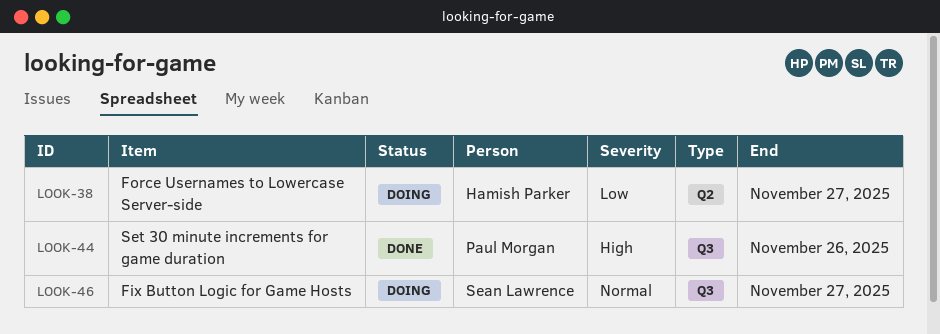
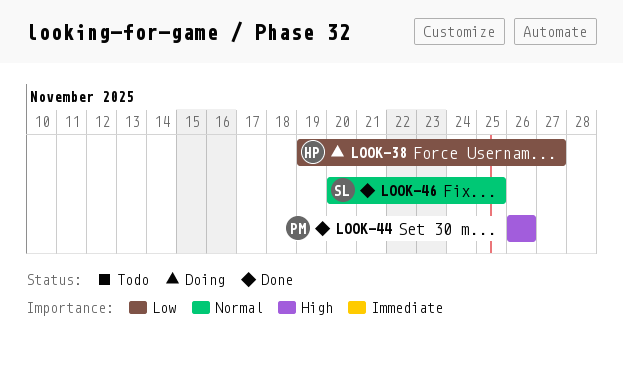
LOOK-46, status: Doing -> Done
LOOK-46, due: Nov 27 -> Nov 25

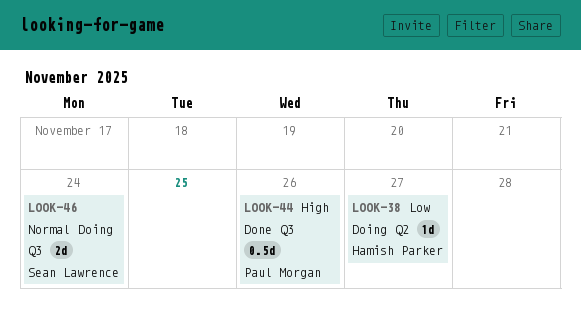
LOOK-46, status: Done -> Doing
LOOK-46, due: Nov 25 -> Nov 24

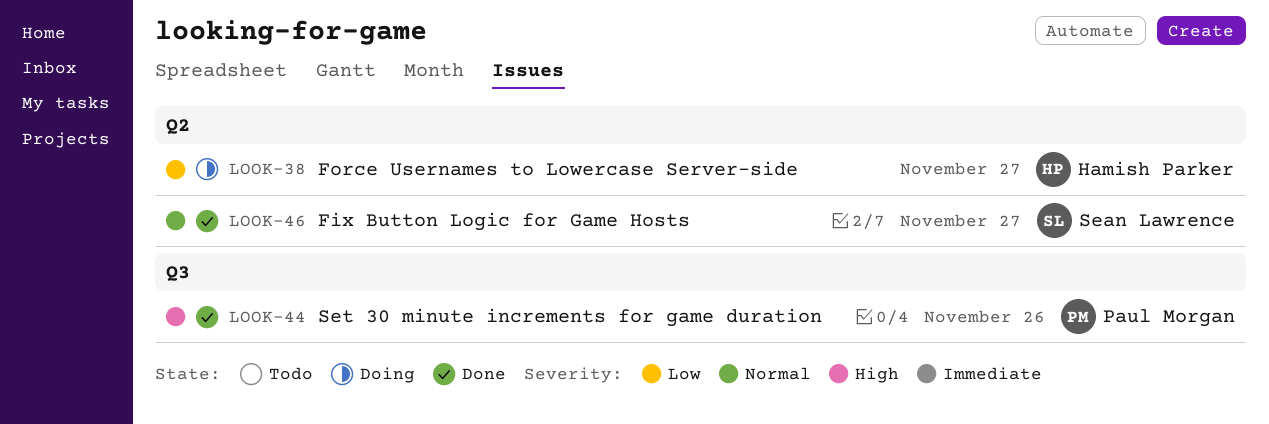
LOOK-46, status: Doing -> Done
LOOK-46, label: Q3 -> Q2
LOOK-46, due: Nov 24 -> Nov 27

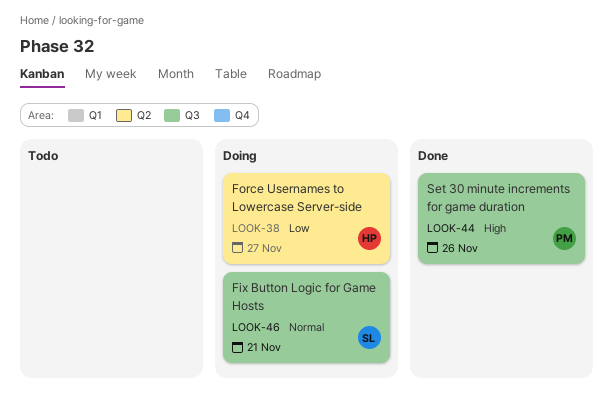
LOOK-46, status: Done -> Doing
LOOK-46, label: Q2 -> Q3
LOOK-46, due: Nov 27 -> Nov 21

